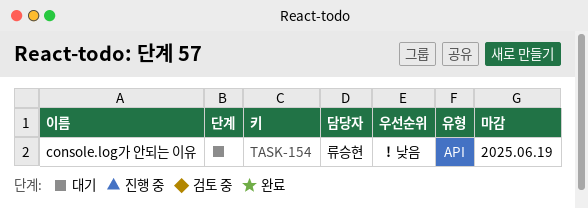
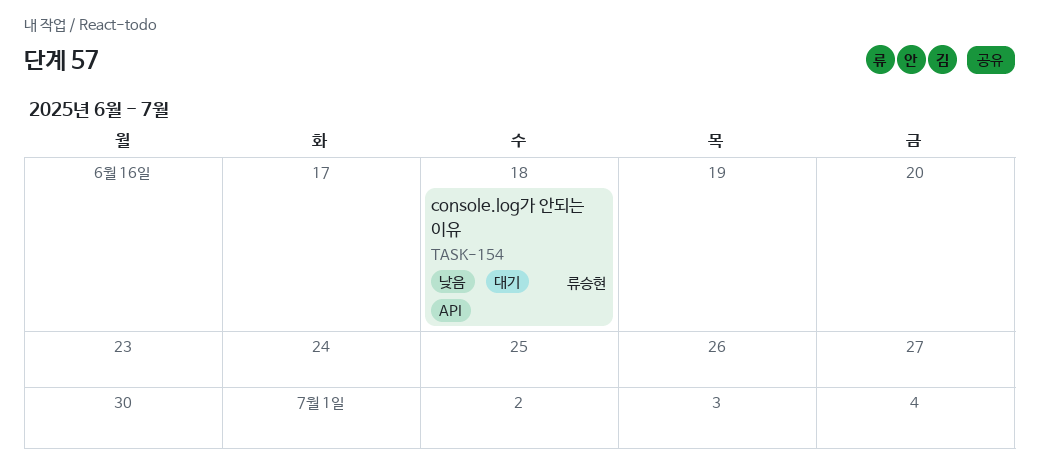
TASK-154, due: Jun 19 -> Jun 18

